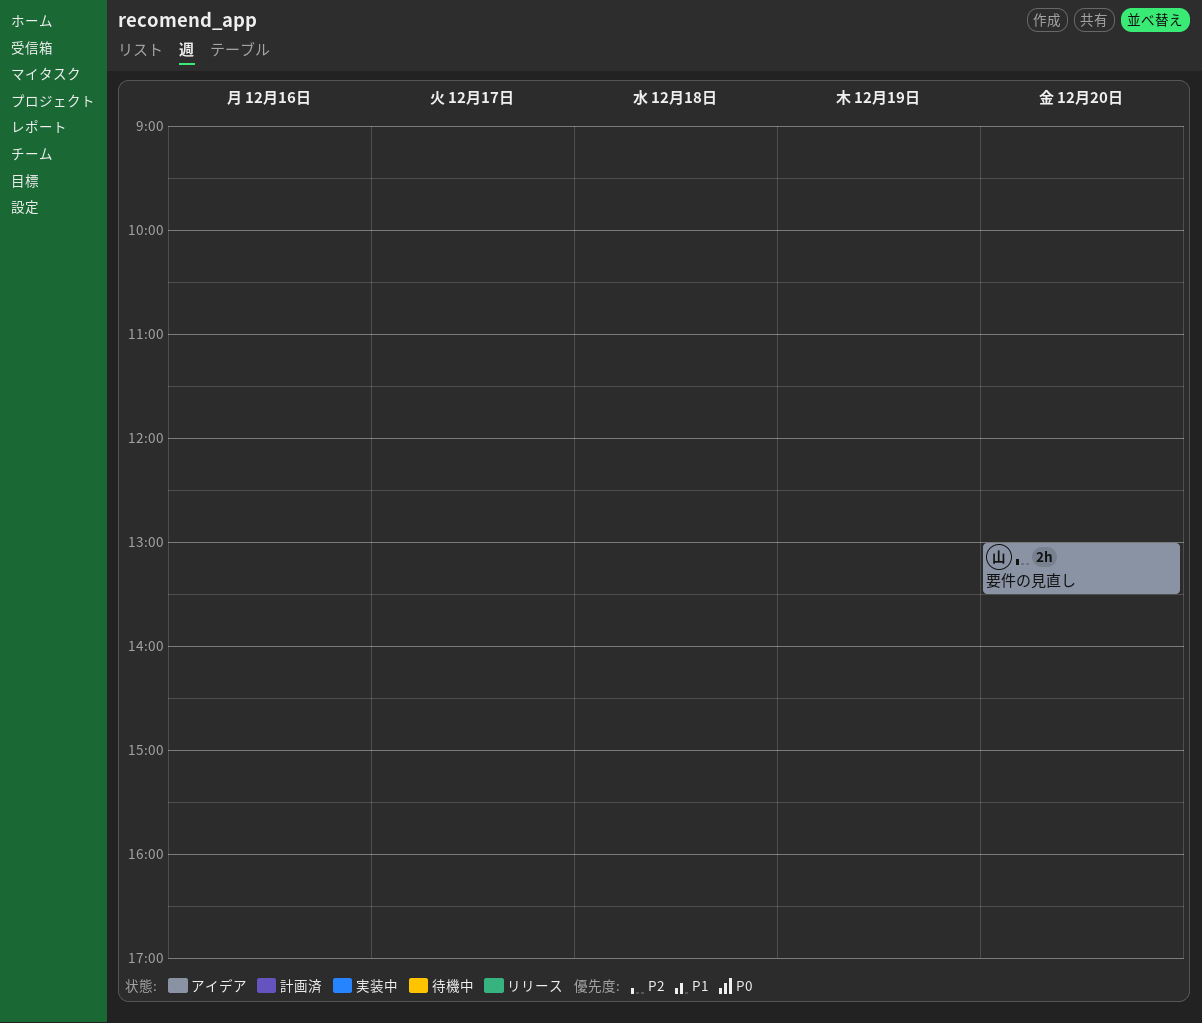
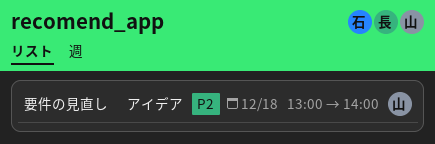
要件の見直し, day: Dec 20 -> Dec 18
要件の見直し, ends: 13:30 -> 14:00

